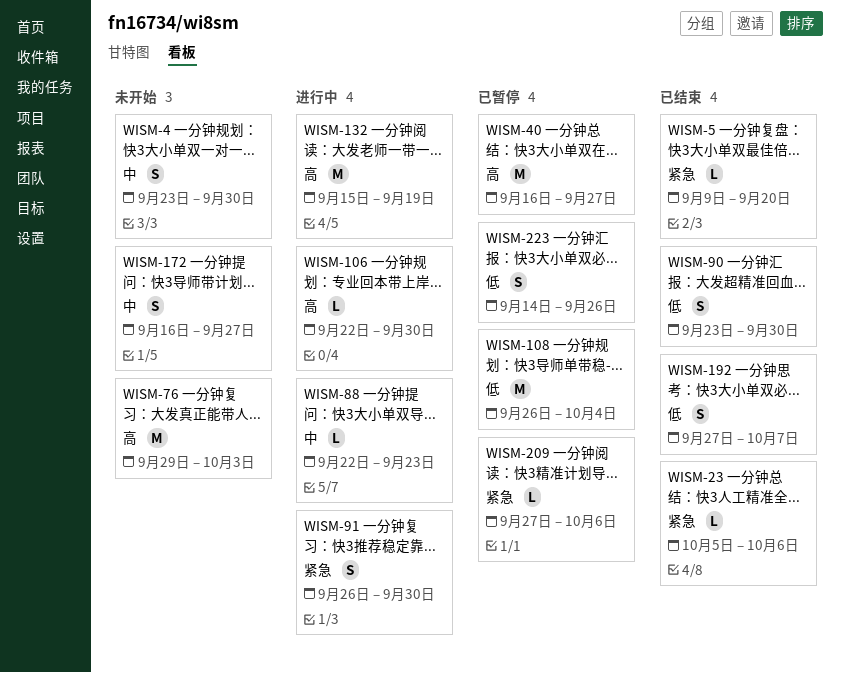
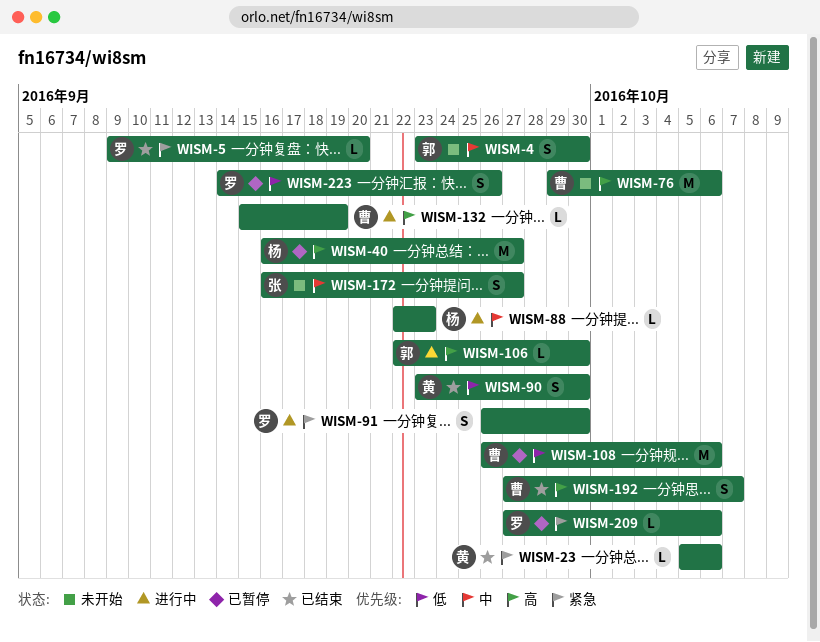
WISM-76, due: Oct 3 -> Oct 6
WISM-108, due: Oct 4 -> Oct 6
WISM-132, estimate: M -> L
WISM-192, priority: 低 -> 高

